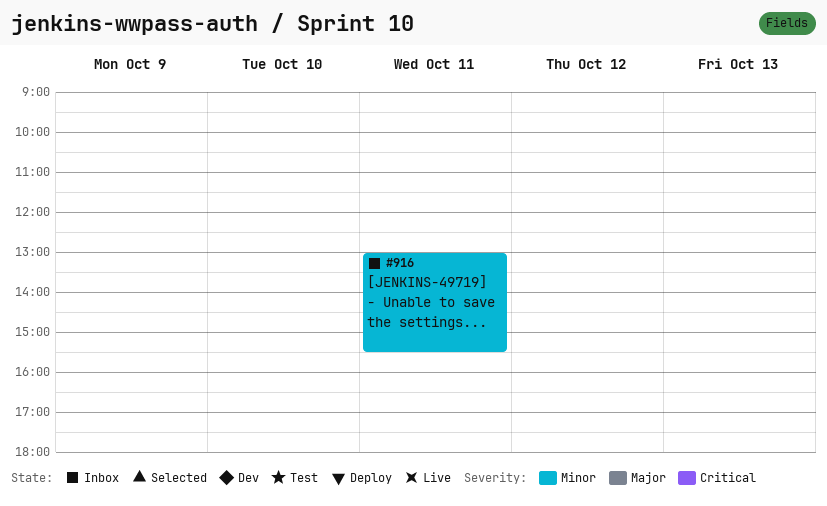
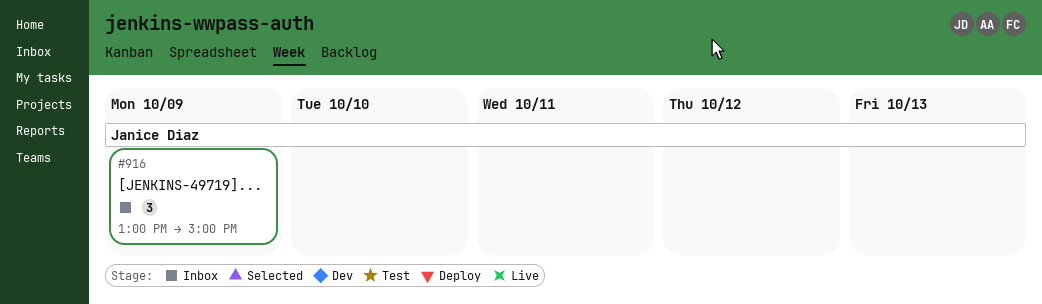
#916, day: Oct 11 -> Oct 9
#916, ends: 15:30 -> 15:00

